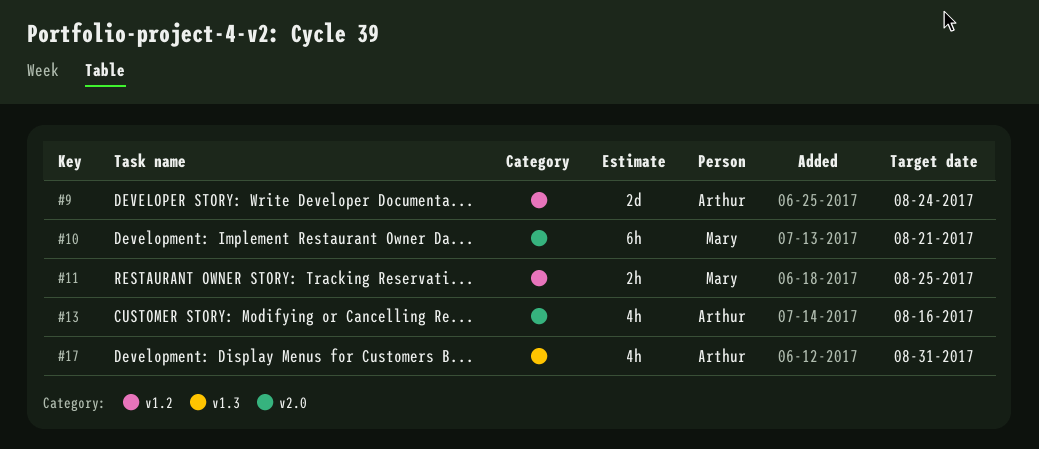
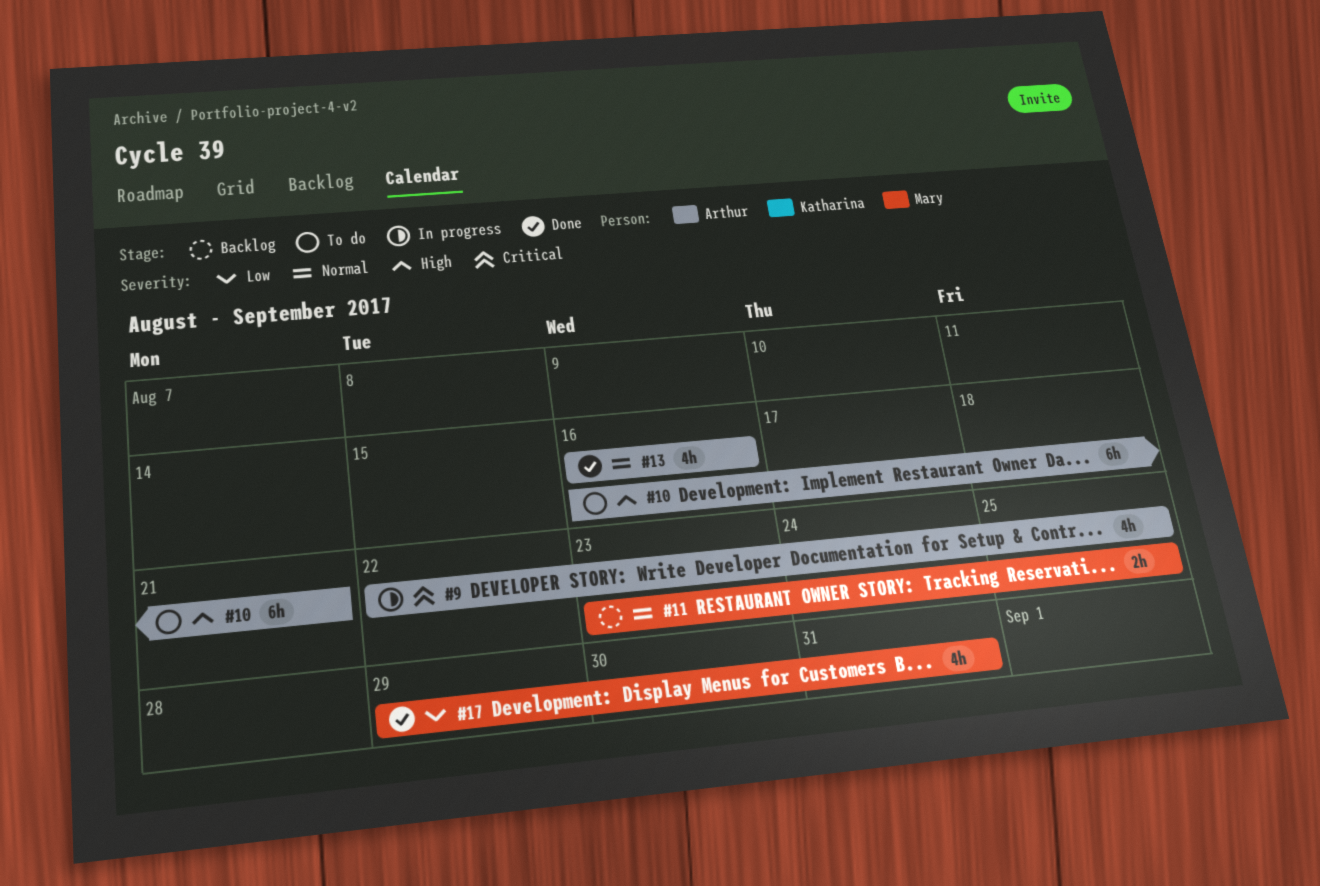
#9, estimate: 2d -> 4h
#9, due: Aug 24 -> Aug 25
#10, owner: Mary -> Arthur
#17, owner: Arthur -> Mary

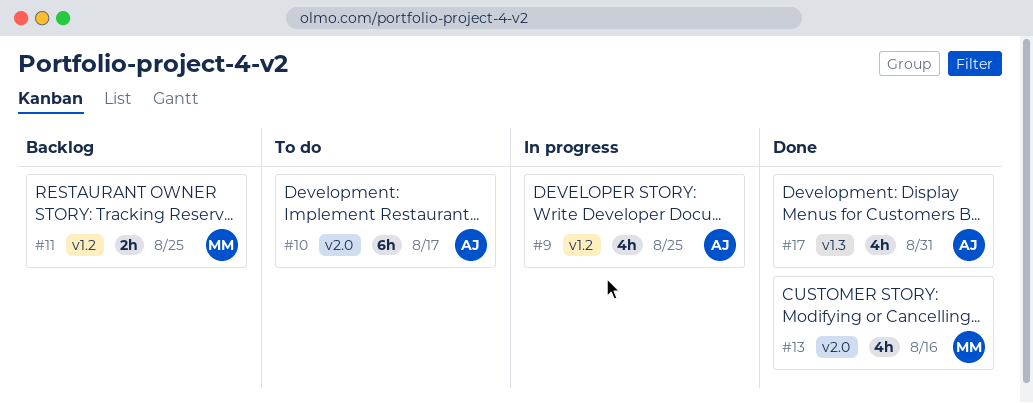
#10, due: Aug 21 -> Aug 17
#13, owner: Arthur -> Mary
#17, owner: Mary -> Arthur

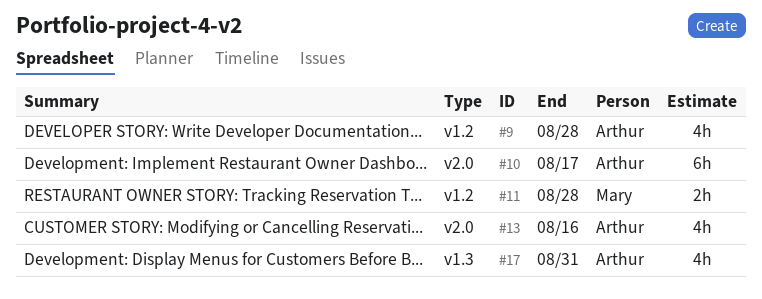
#9, due: Aug 25 -> Aug 28
#11, due: Aug 25 -> Aug 28
#13, owner: Mary -> Arthur

